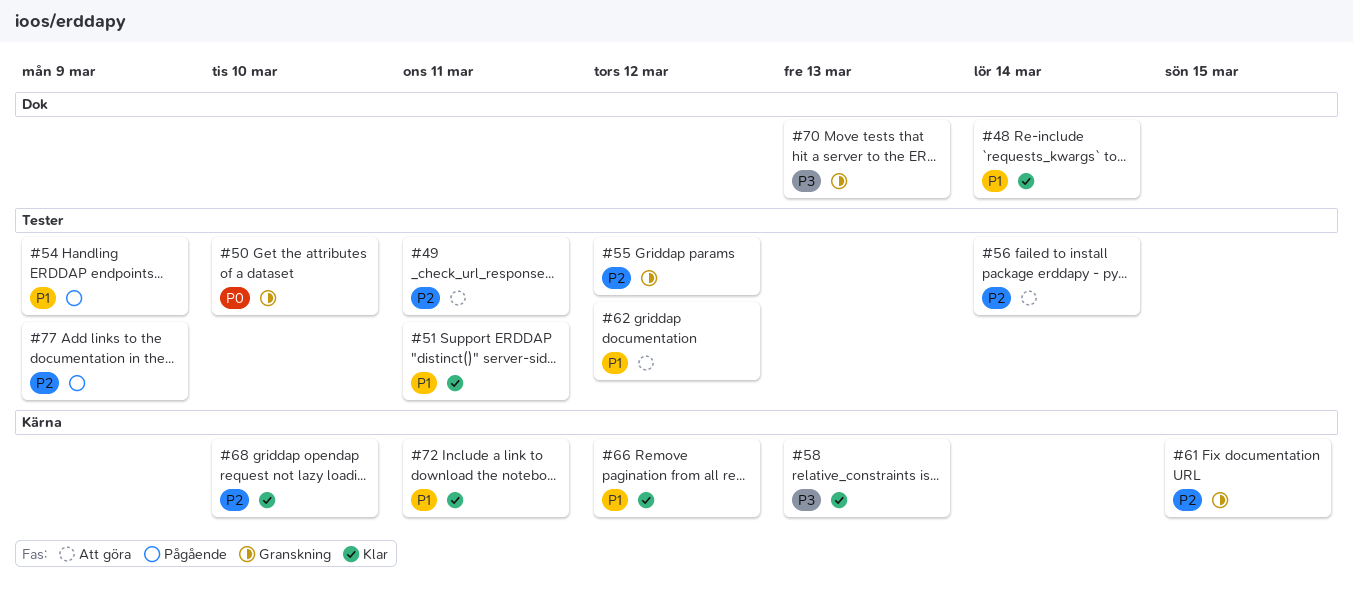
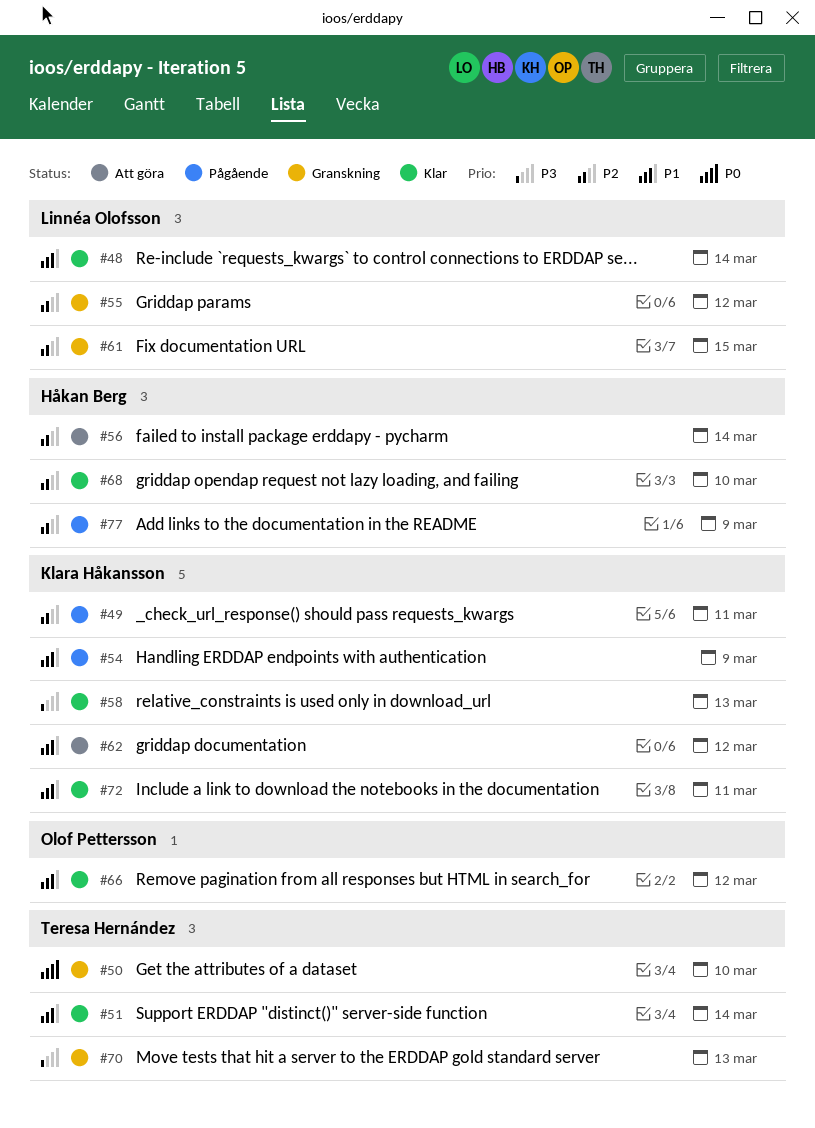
#49, status: Att göra -> Pågående
#51, due: Mar 11 -> Mar 14

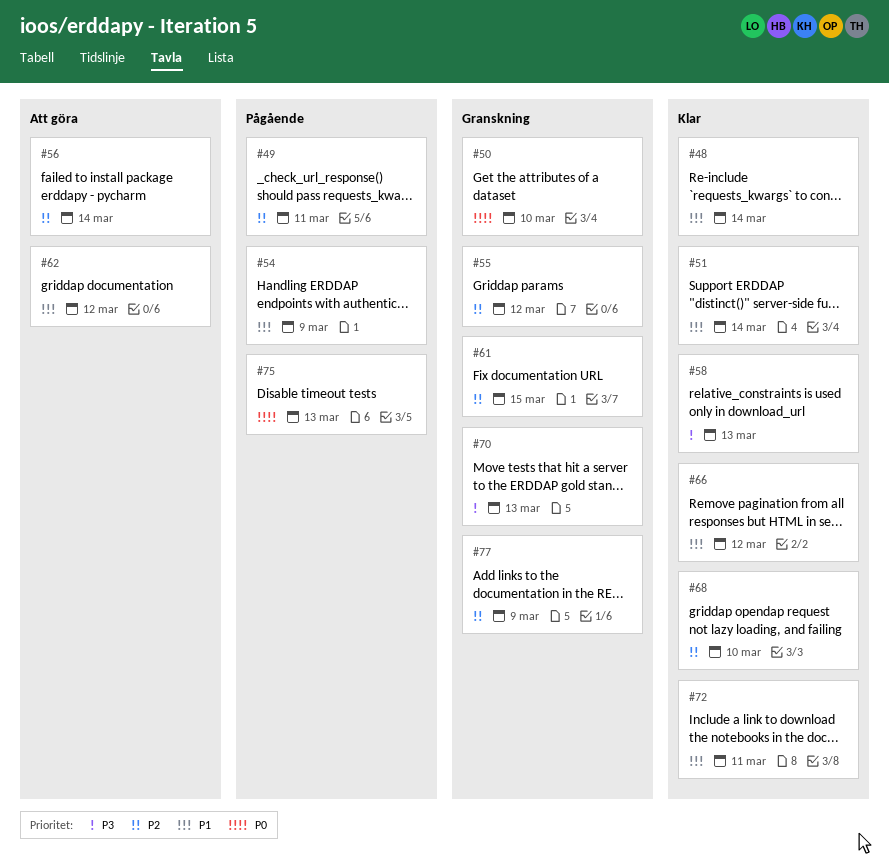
#75: none -> present
#77, status: Pågående -> Granskning

